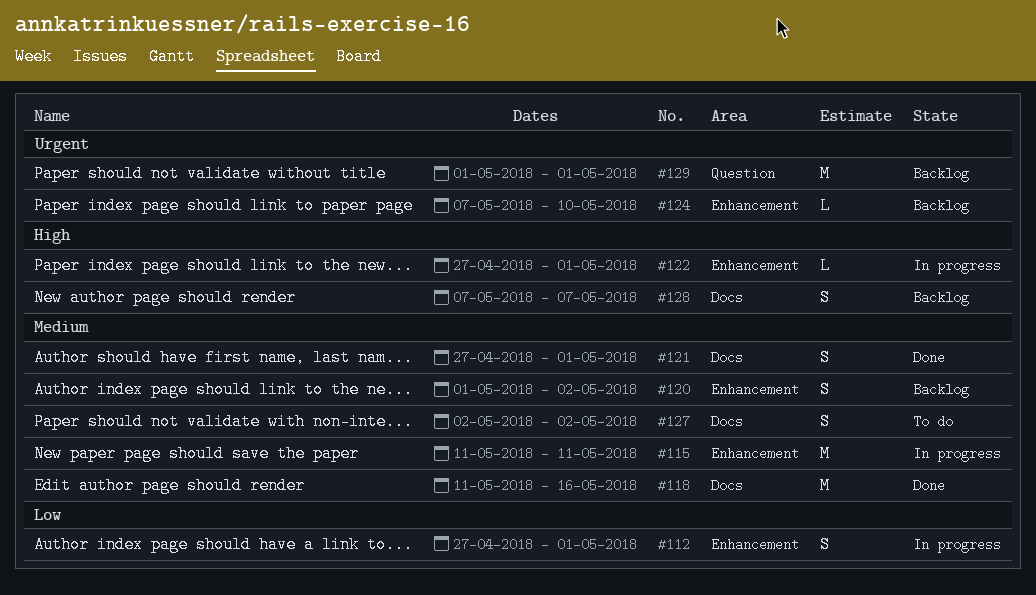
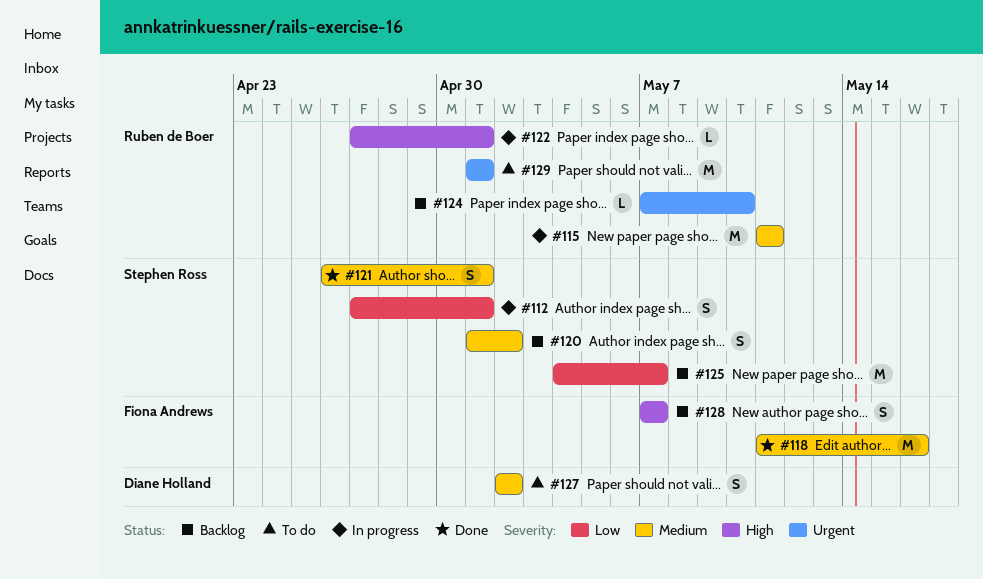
#121, start: Apr 27 -> Apr 26
#125: none -> present
#129, status: Backlog -> To do

